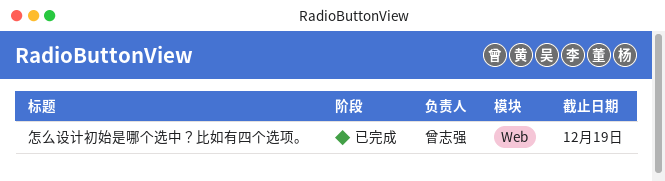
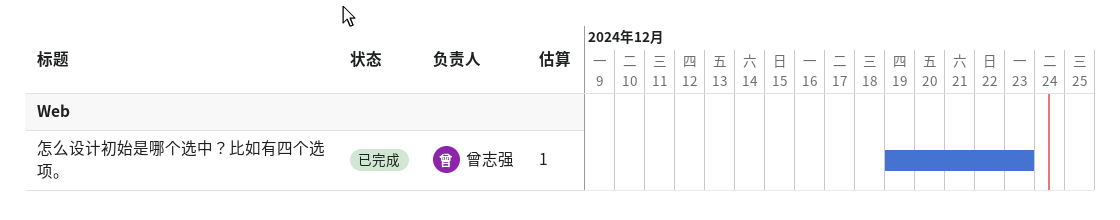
怎么设计初始是哪个选中？比如有四个选项。, due: Dec 19 -> Dec 23

